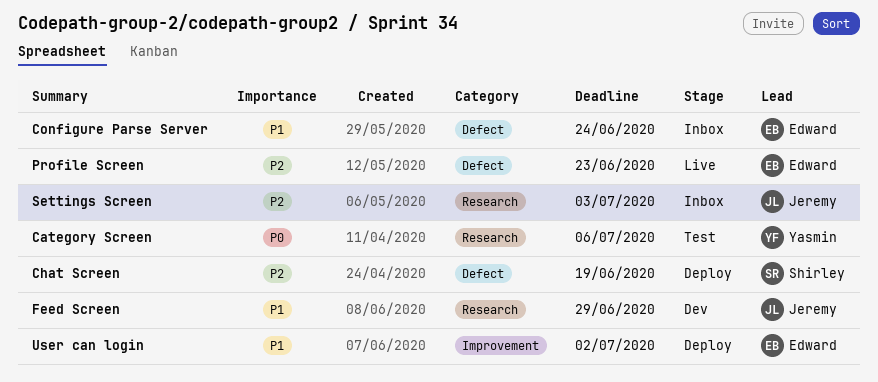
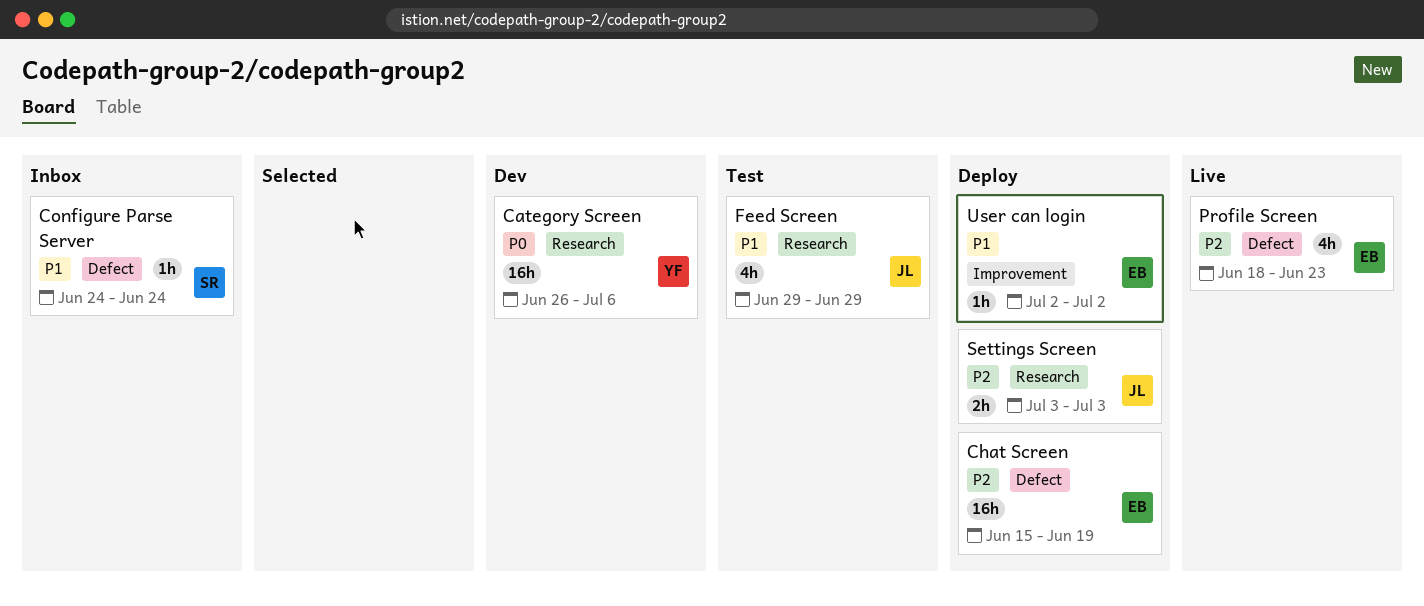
Category Screen, status: Test -> Dev
Chat Screen, owner: Shirley -> Edward
Configure Parse Server, owner: Edward -> Shirley
Feed Screen, status: Dev -> Test
Settings Screen, status: Inbox -> Deploy

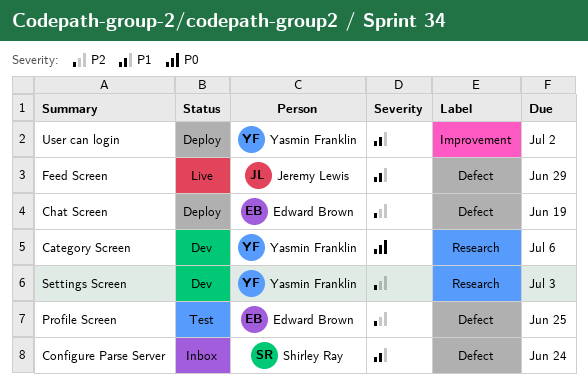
Feed Screen, status: Test -> Live
Feed Screen, label: Research -> Defect
Profile Screen, status: Live -> Test
Profile Screen, due: Jun 23 -> Jun 25
Settings Screen, status: Deploy -> Dev
Settings Screen, owner: Jeremy Lewis -> Yasmin Franklin
User can login, owner: Edward Brown -> Yasmin Franklin

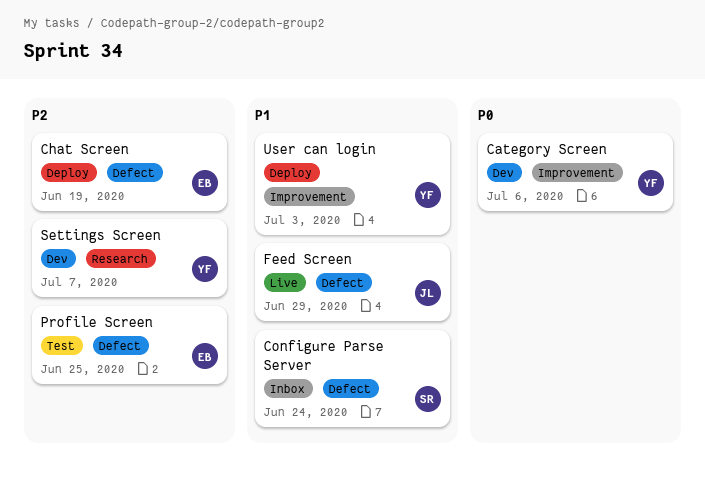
Category Screen, label: Research -> Improvement
Settings Screen, due: Jul 3 -> Jul 7
User can login, due: Jul 2 -> Jul 3

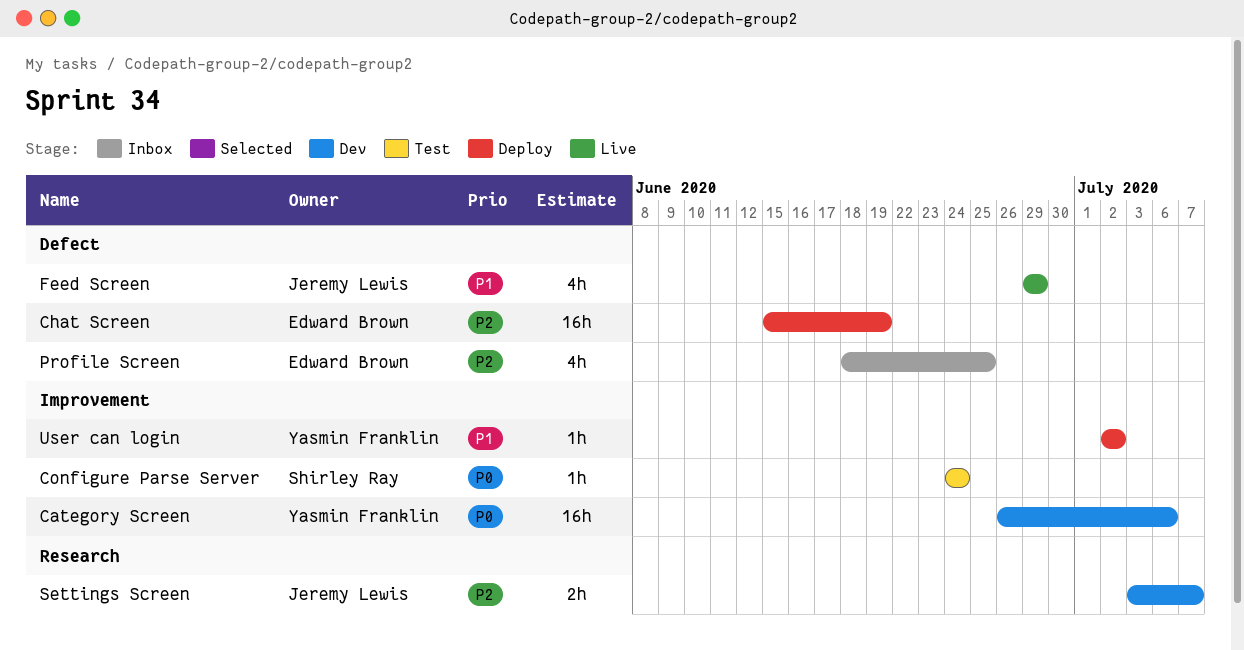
Configure Parse Server, status: Inbox -> Test
Configure Parse Server, priority: P1 -> P0
Configure Parse Server, label: Defect -> Improvement
Profile Screen, status: Test -> Inbox
Settings Screen, owner: Yasmin Franklin -> Jeremy Lewis
User can login, due: Jul 3 -> Jul 2

